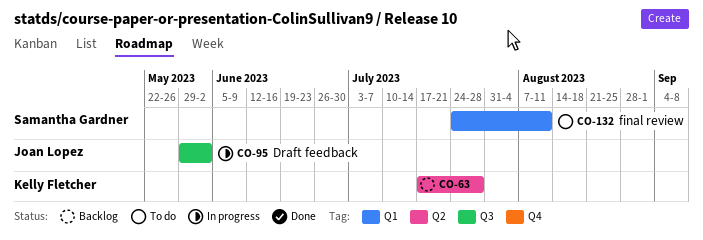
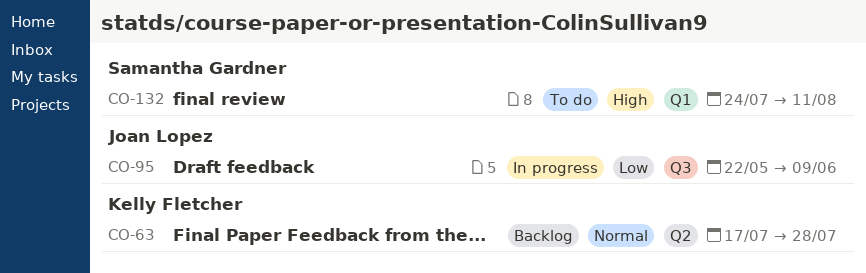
CO-95, start: May 29 -> May 22
CO-95, due: Jun 2 -> Jun 9

